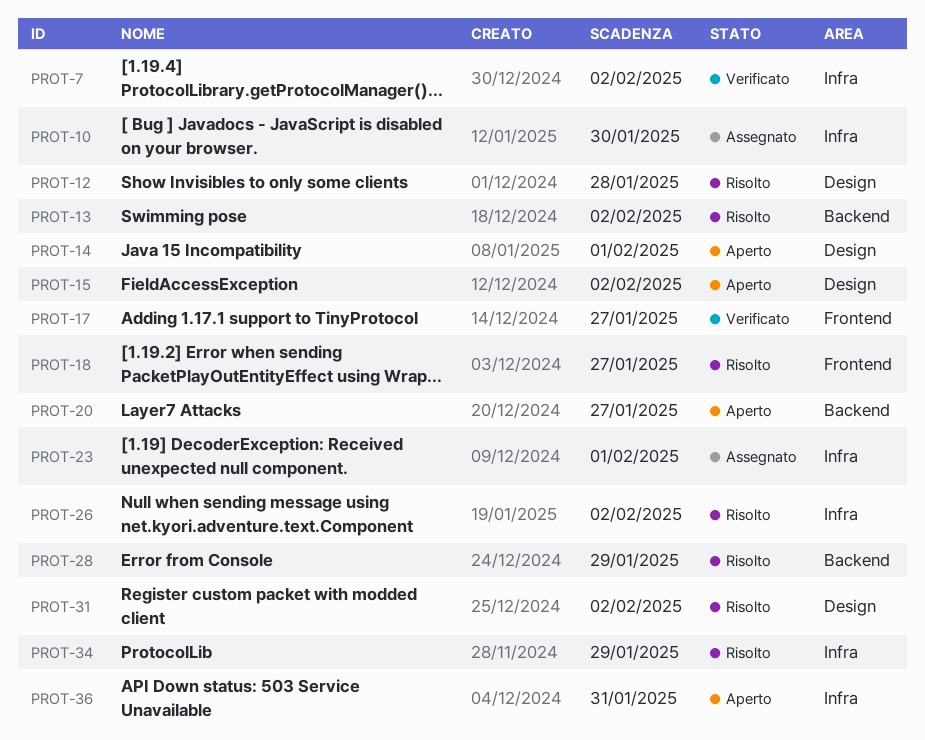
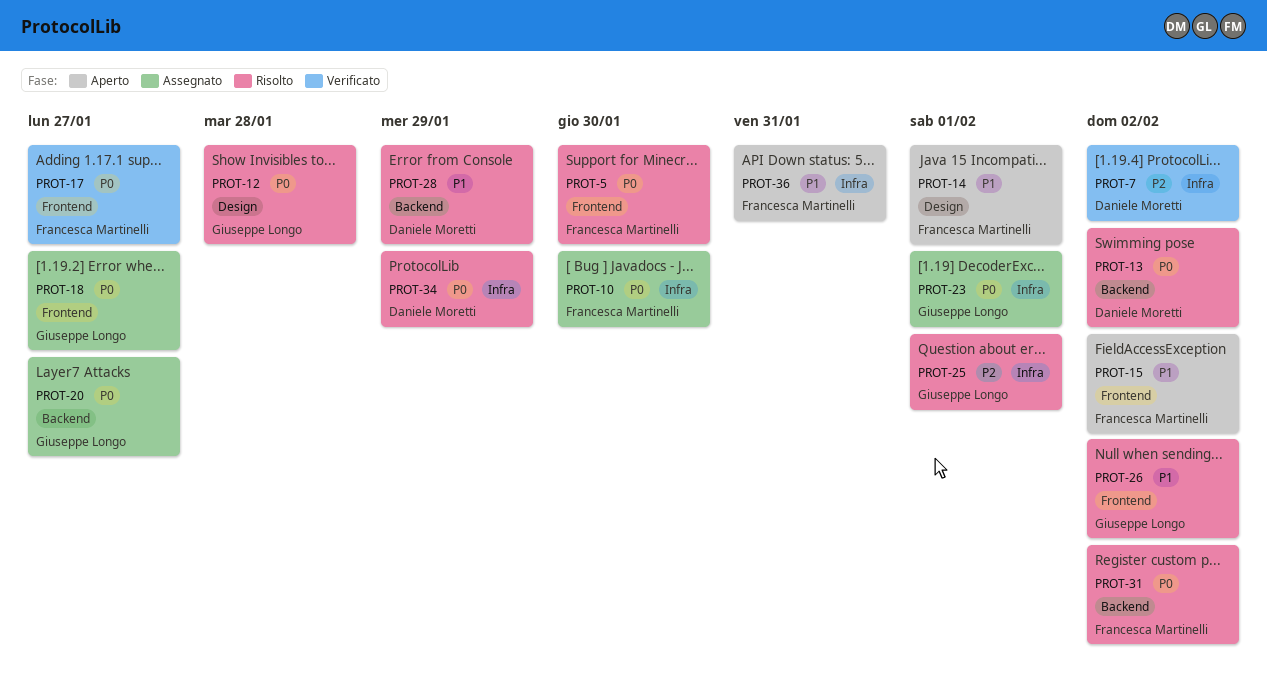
PROT-5: none -> present
PROT-15, label: Design -> Frontend
PROT-18, status: Risolto -> Assegnato
PROT-20, status: Aperto -> Assegnato
PROT-25: none -> present
PROT-26, label: Infra -> Frontend
PROT-31, label: Design -> Backend

